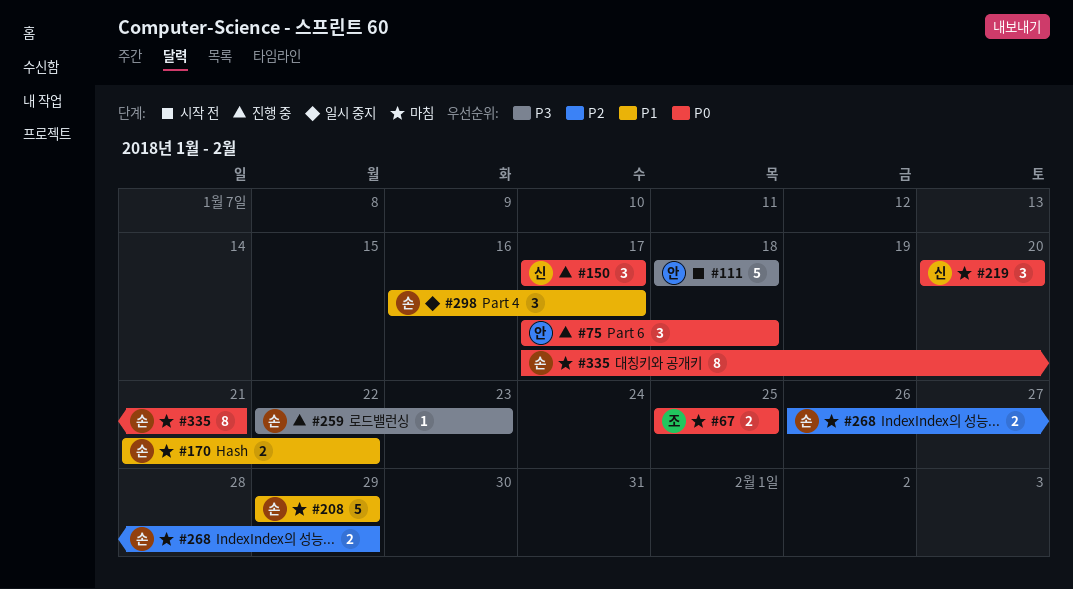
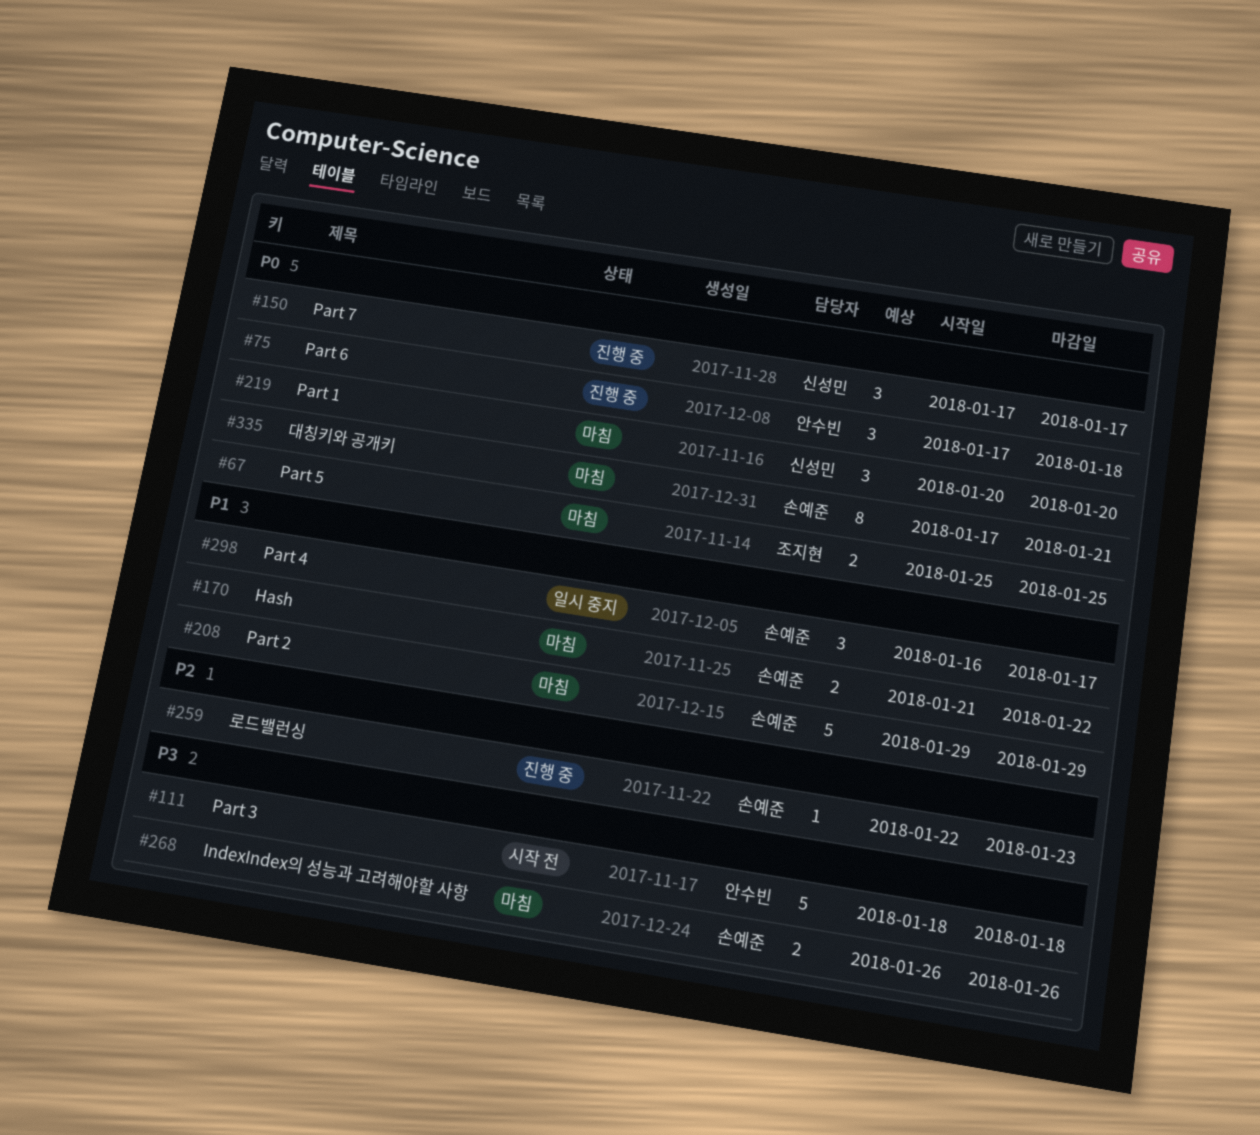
#259, priority: P3 -> P2
#268, priority: P2 -> P3
#268, due: Jan 29 -> Jan 26

